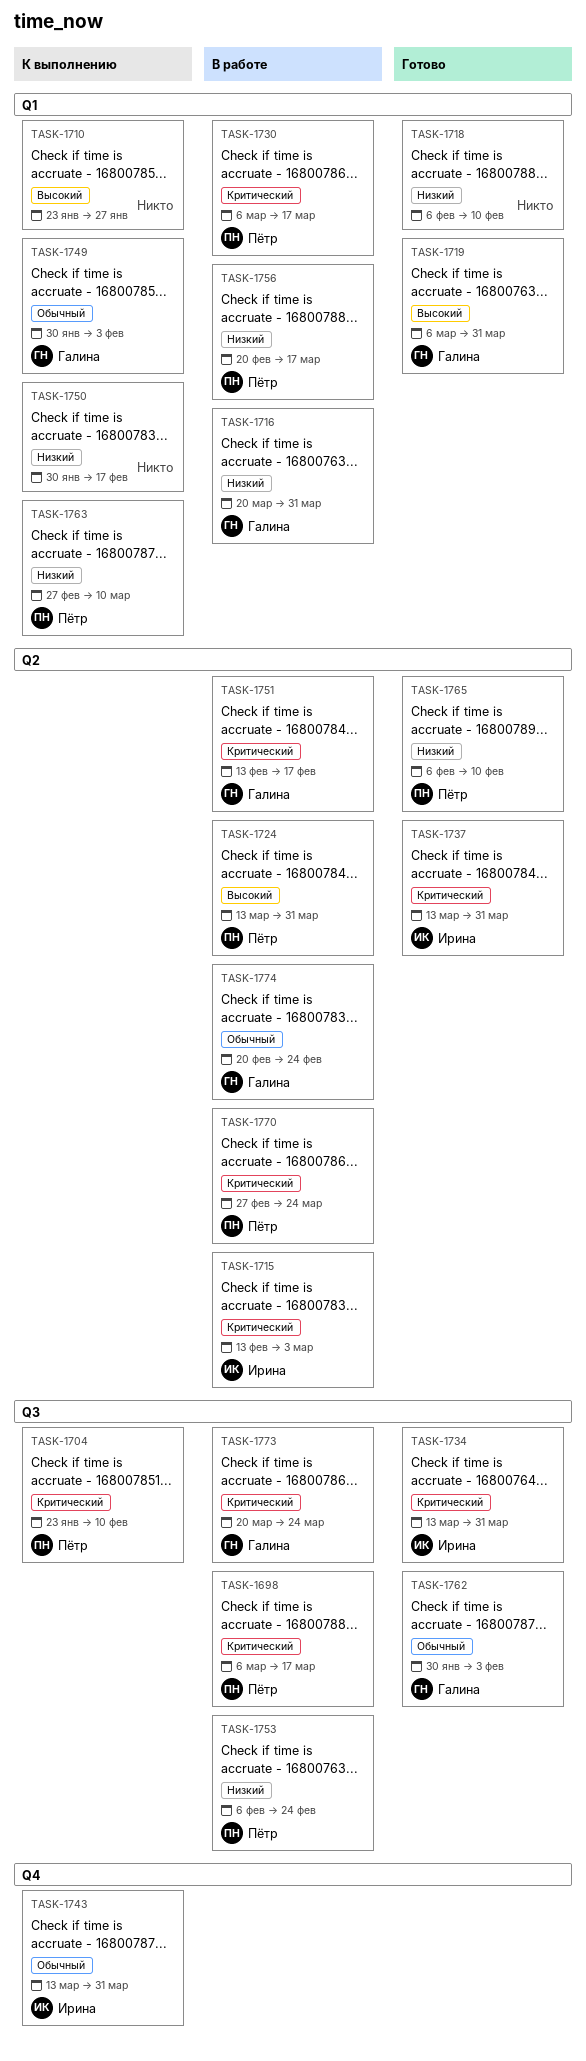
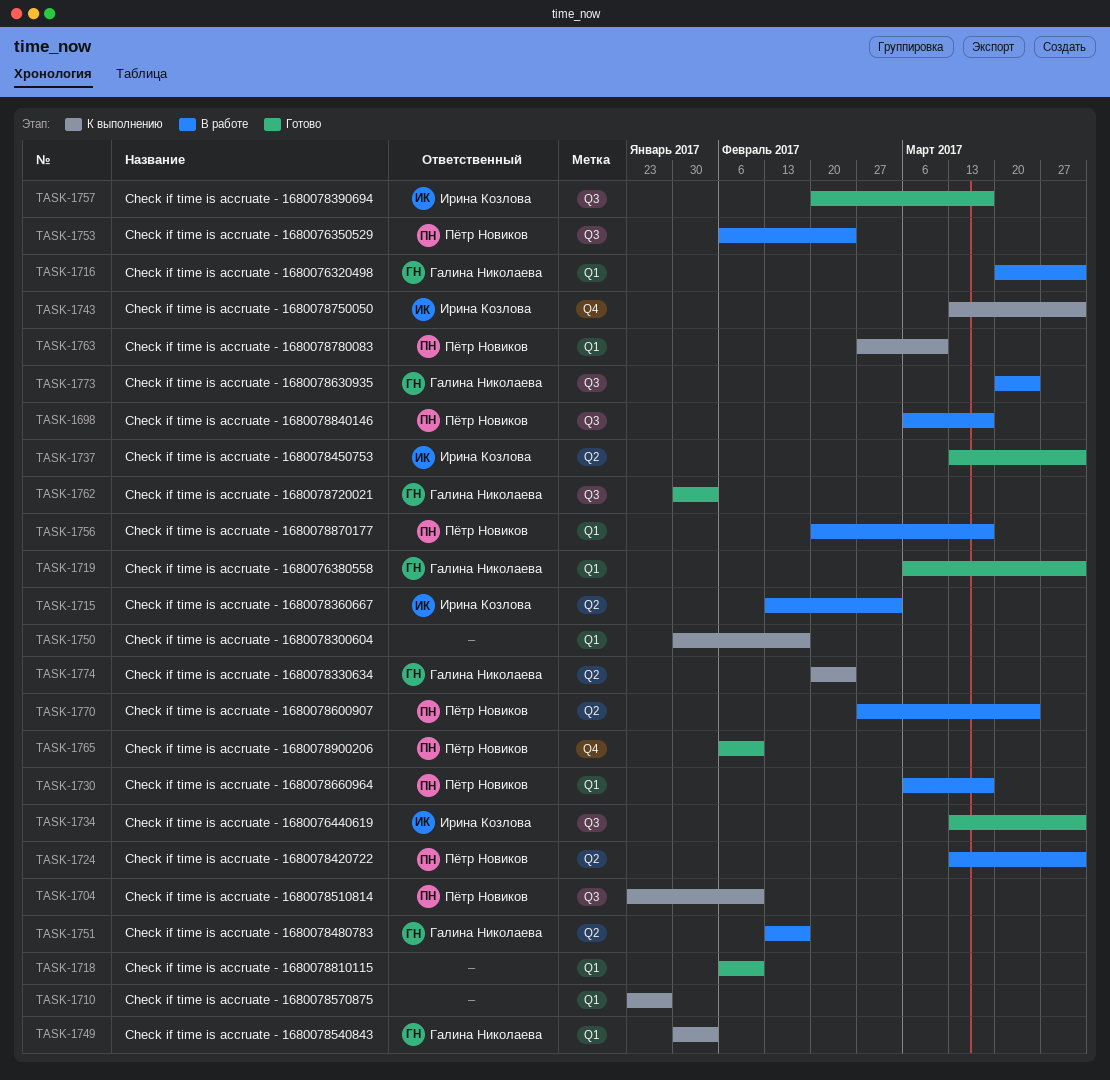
TASK-1757: none -> present
TASK-1765, label: Q2 -> Q4
TASK-1774, status: В работе -> К выполнению

